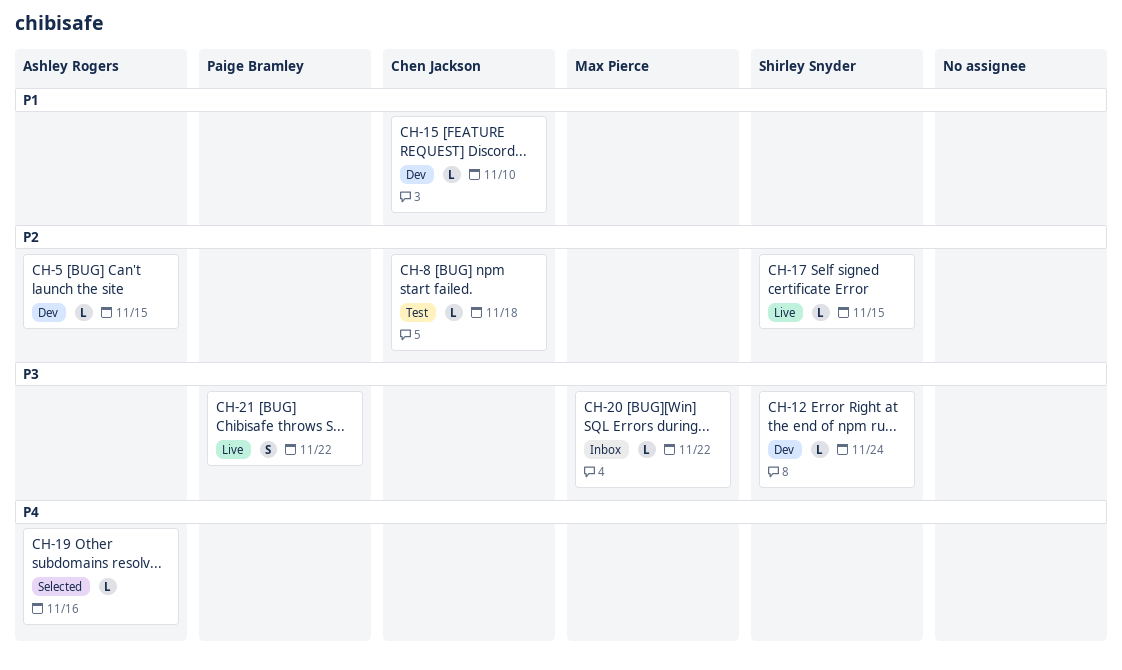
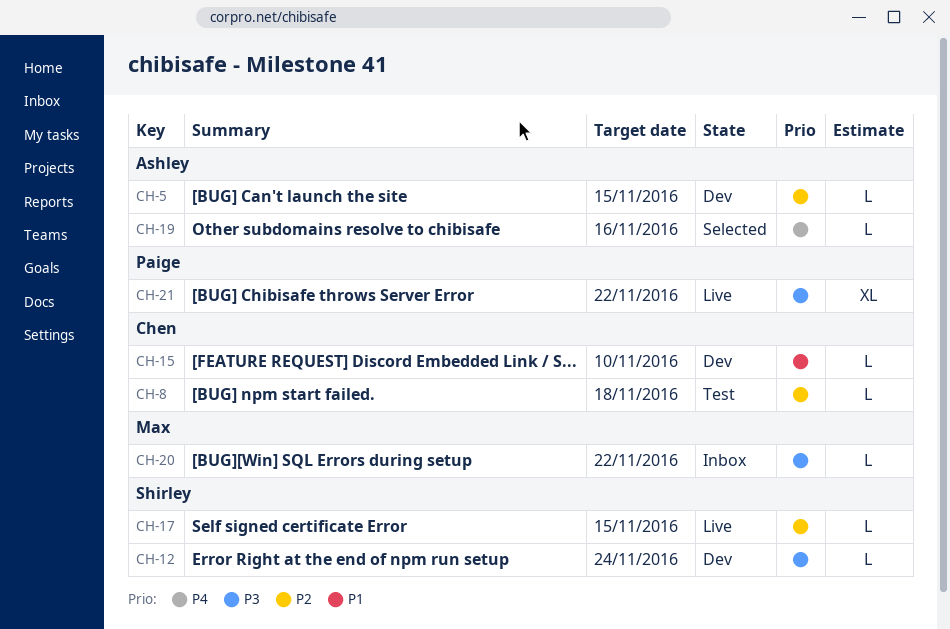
CH-21, estimate: S -> XL

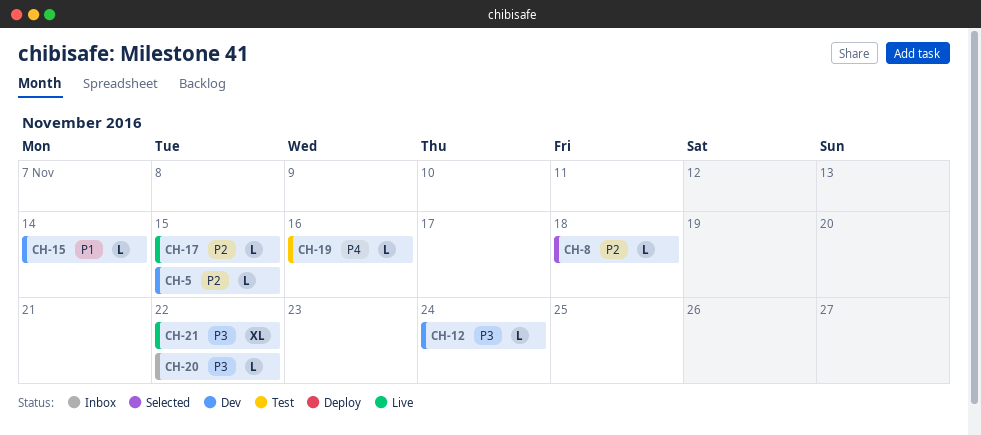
CH-8, status: Test -> Selected
CH-15, due: Nov 10 -> Nov 14
CH-19, status: Selected -> Test

